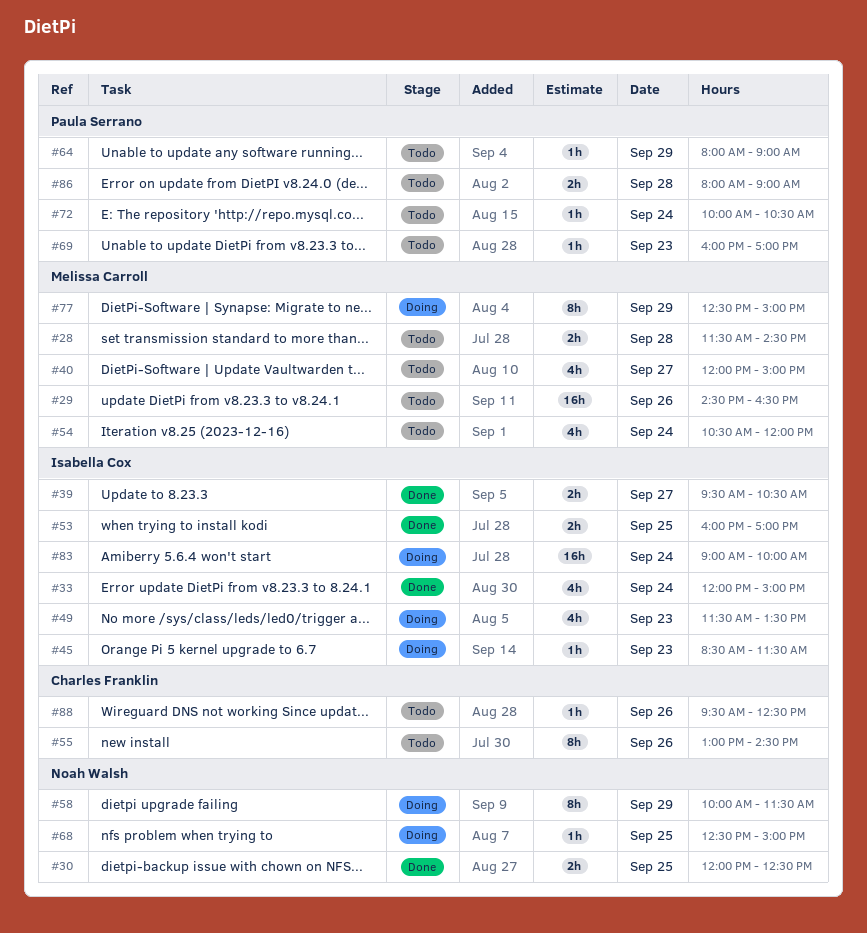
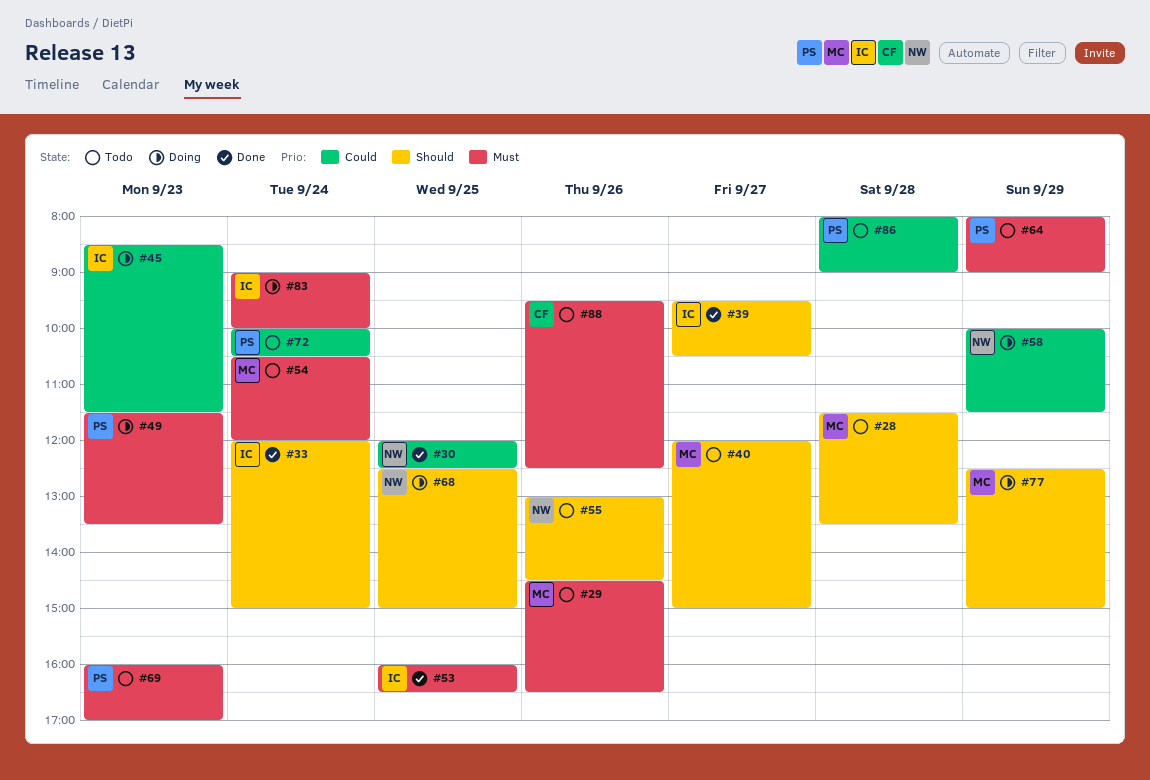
#28, ends: 14:30 -> 13:30
#49, owner: Isabella Cox -> Paula Serrano
#53, ends: 17:00 -> 16:30
#55, owner: Charles Franklin -> Noah Walsh

